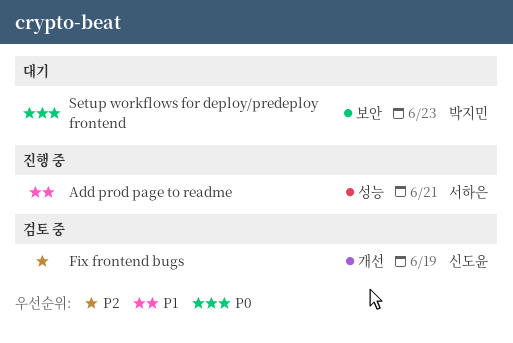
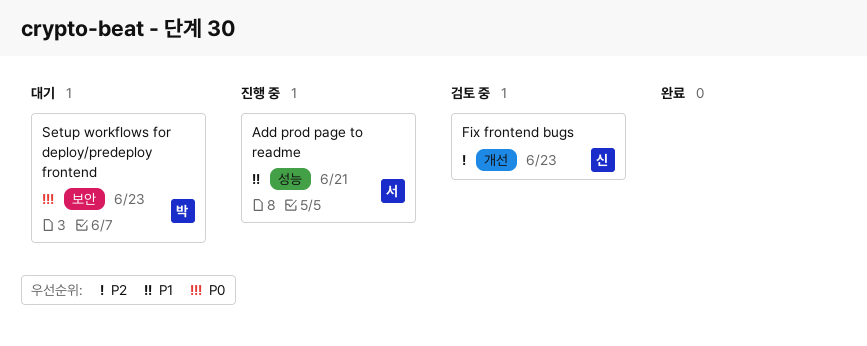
Fix frontend bugs, due: Jun 19 -> Jun 23

